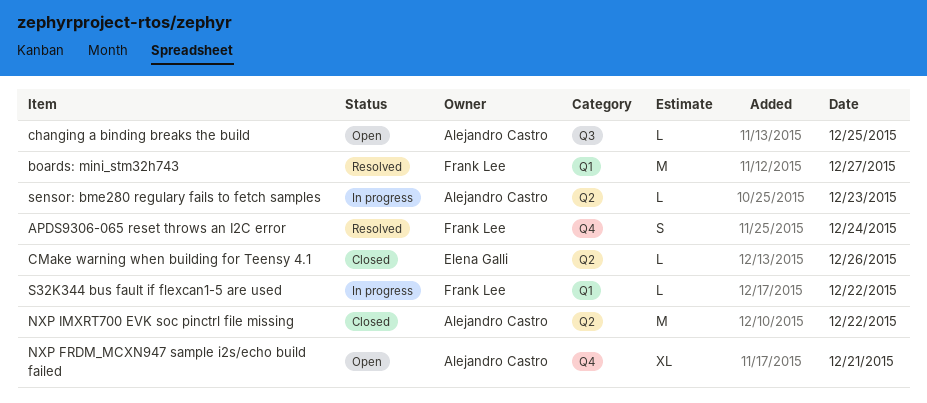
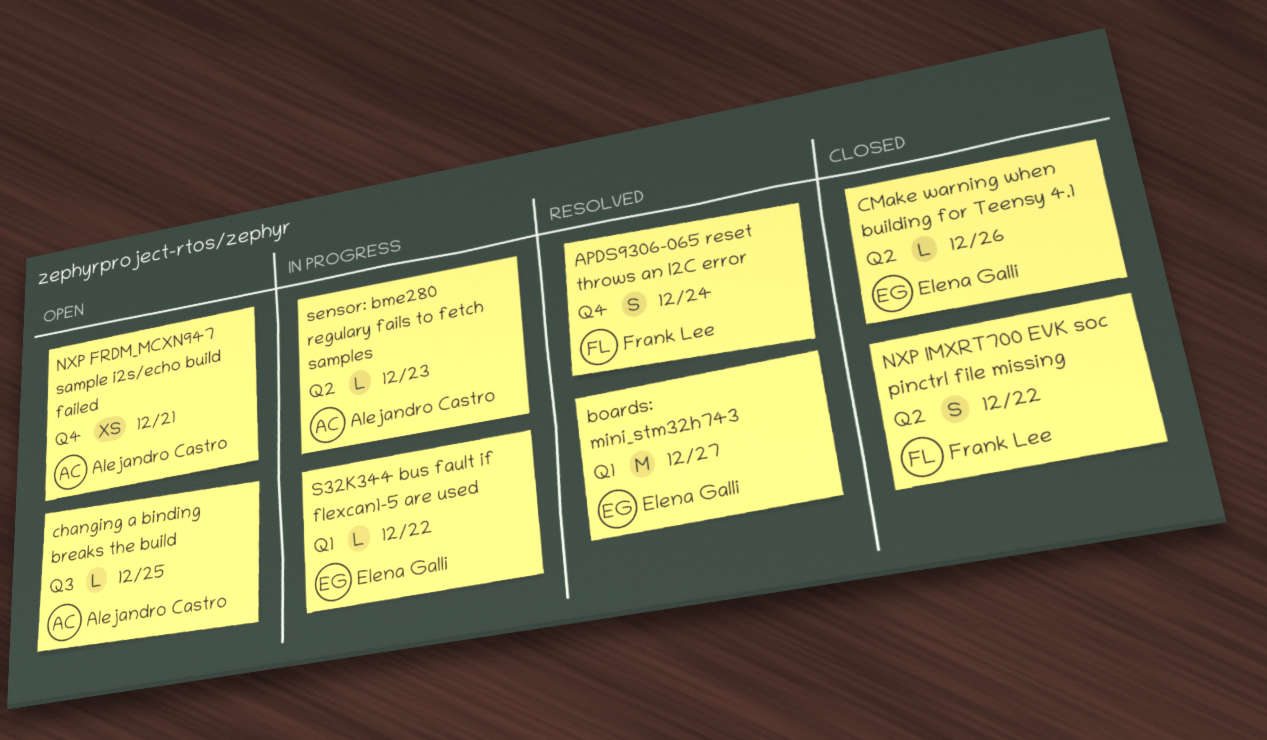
boards: mini_stm32h743, owner: Frank Lee -> Elena Galli
NXP FRDM_MCXN947 sample i2s/echo build failed, estimate: XL -> XS
NXP IMXRT700 EVK soc pinctrl file missing, owner: Alejandro Castro -> Frank Lee
NXP IMXRT700 EVK soc pinctrl file missing, estimate: M -> S
S32K344 bus fault if flexcan1-5 are used, owner: Frank Lee -> Elena Galli

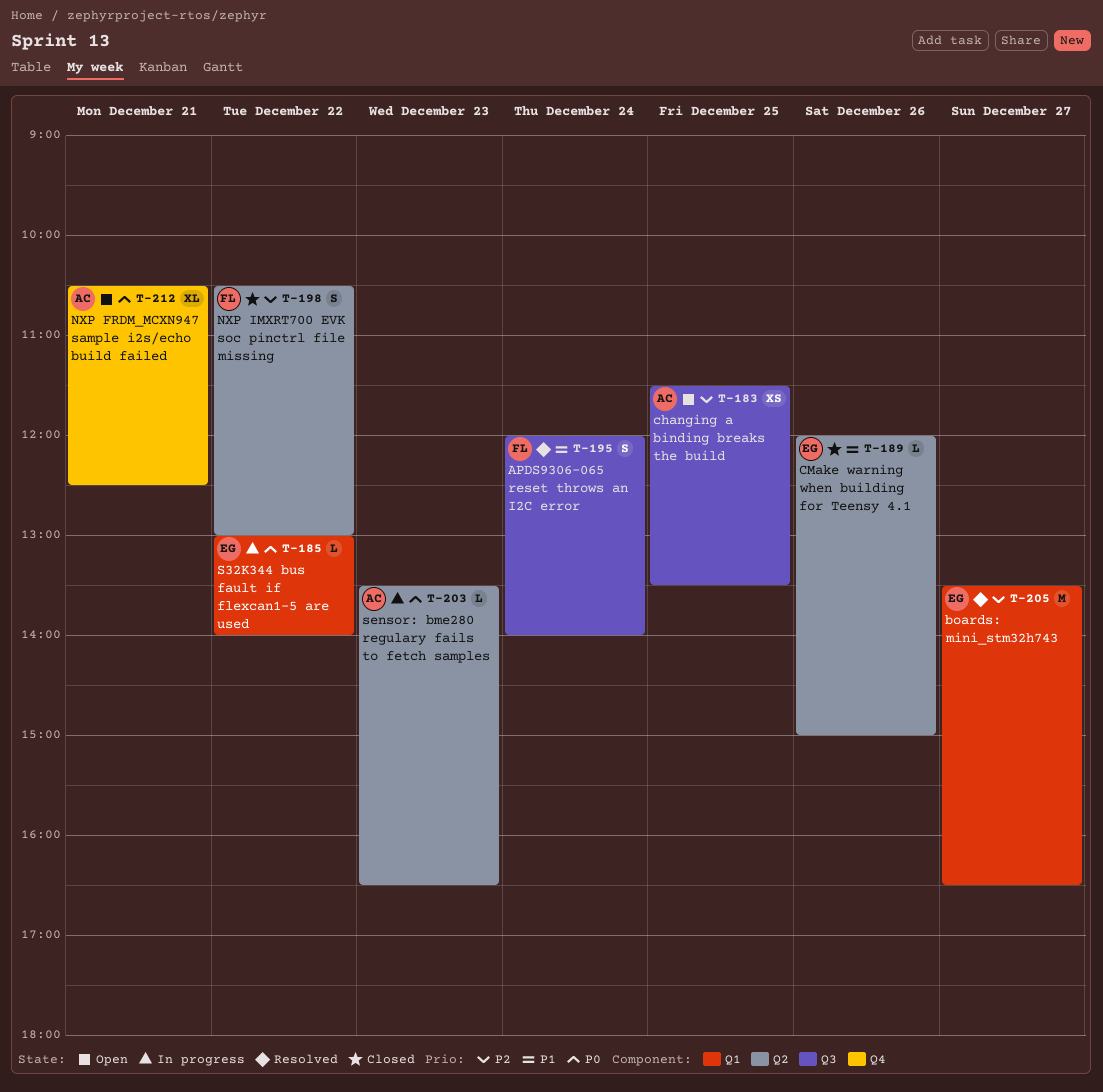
APDS9306-065 reset throws an I2C error, label: Q4 -> Q3
changing a binding breaks the build, estimate: L -> XS
NXP FRDM_MCXN947 sample i2s/echo build failed, estimate: XS -> XL

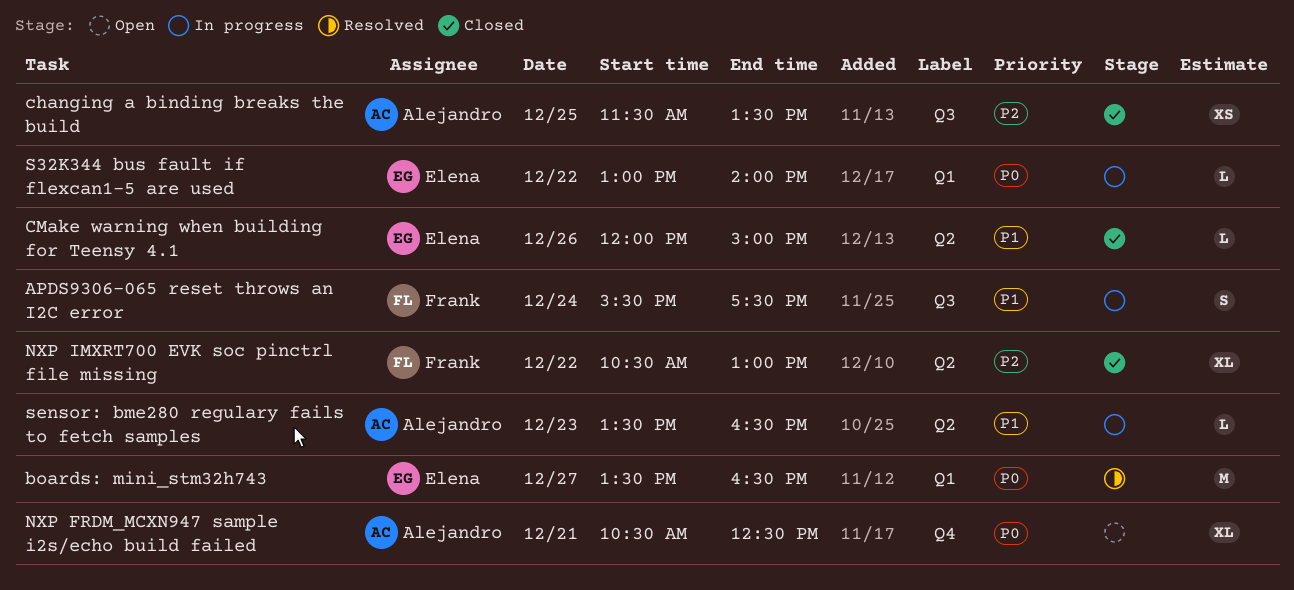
APDS9306-065 reset throws an I2C error, status: Resolved -> In progress
APDS9306-065 reset throws an I2C error, begins: 12:00 -> 15:30
APDS9306-065 reset throws an I2C error, ends: 14:00 -> 17:30
boards: mini_stm32h743, priority: P2 -> P0
changing a binding breaks the build, status: Open -> Closed
NXP IMXRT700 EVK soc pinctrl file missing, estimate: S -> XL
sensor: bme280 regulary fails to fetch samples, priority: P0 -> P1

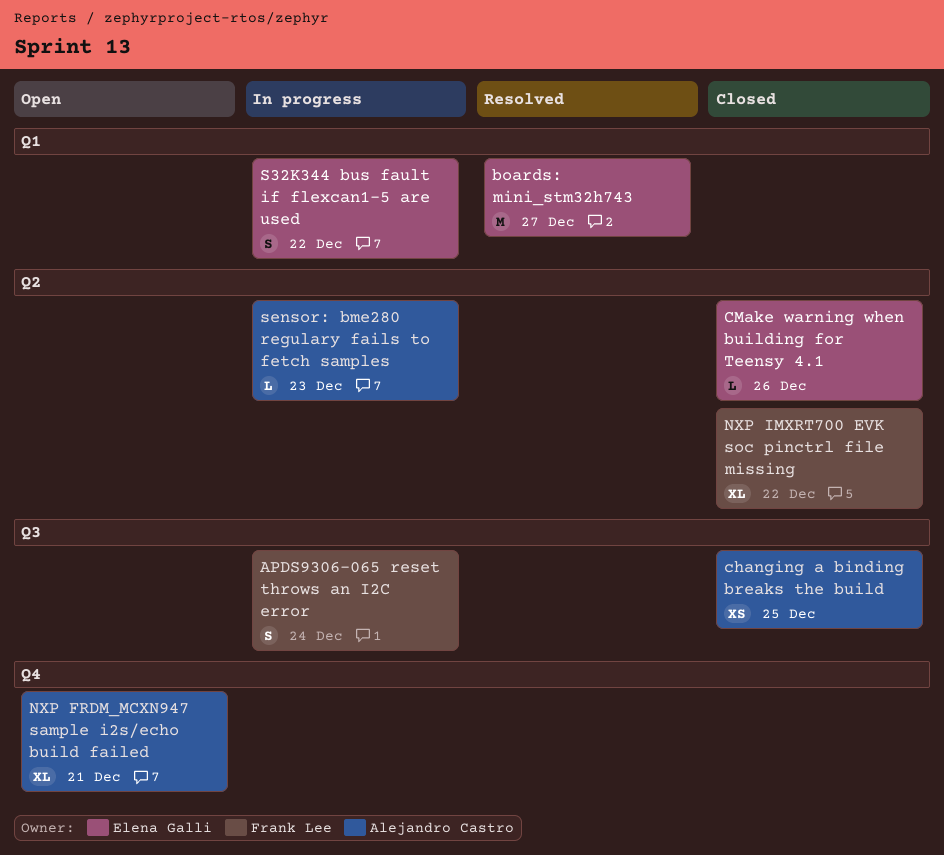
S32K344 bus fault if flexcan1-5 are used, estimate: L -> S

